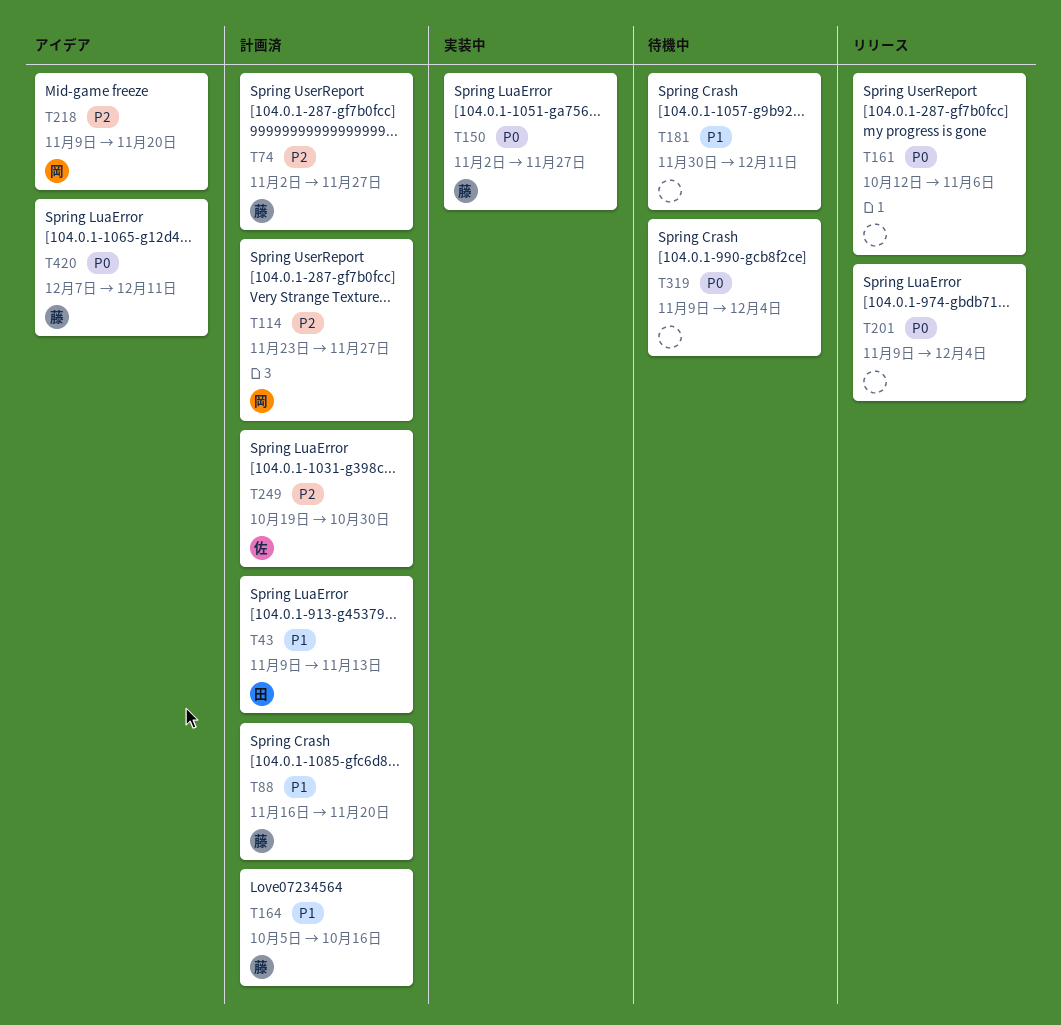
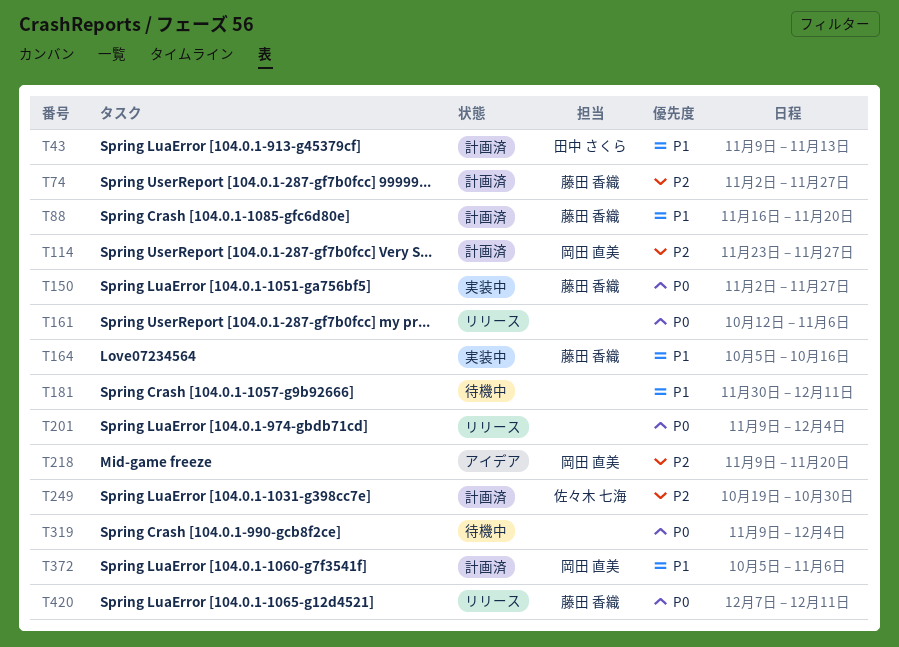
T164, status: 計画済 -> 実装中
T372: none -> present
T420, status: アイデア -> リリース

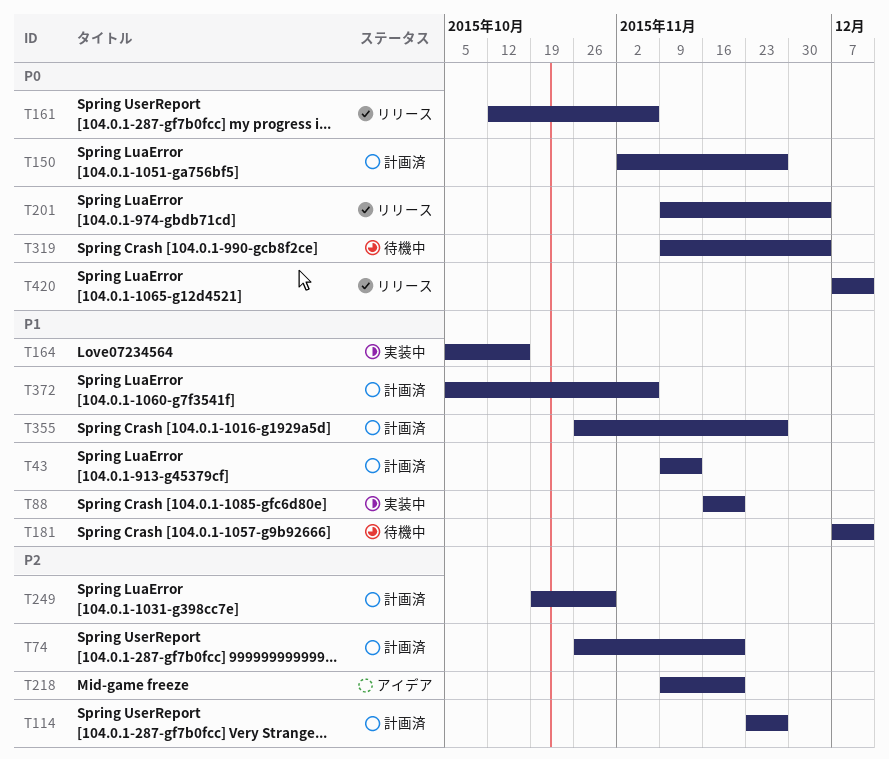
T74, start: Nov 2 -> Oct 26
T74, due: Nov 27 -> Nov 20
T88, status: 計画済 -> 実装中
T150, status: 実装中 -> 計画済
T181, start: Nov 30 -> Dec 7
T355: none -> present

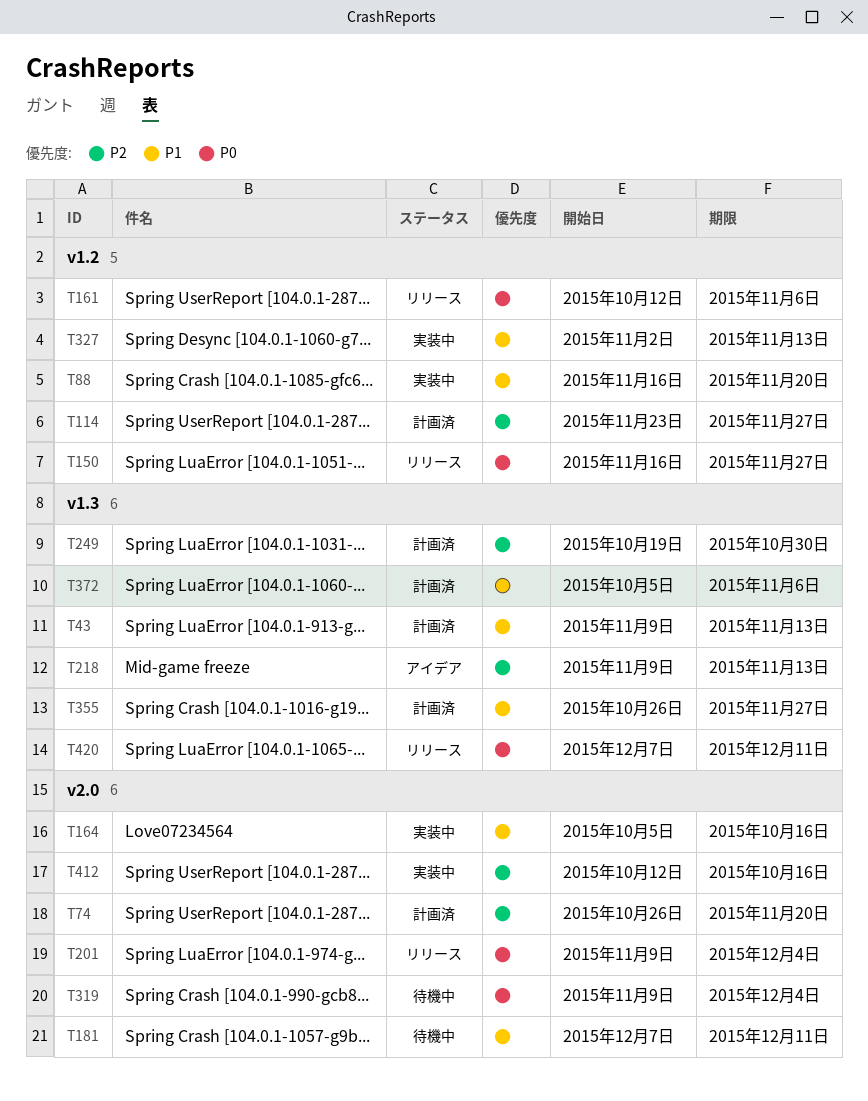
T150, status: 計画済 -> リリース
T150, start: Nov 2 -> Nov 16
T218, due: Nov 20 -> Nov 13
T327: none -> present
T412: none -> present

